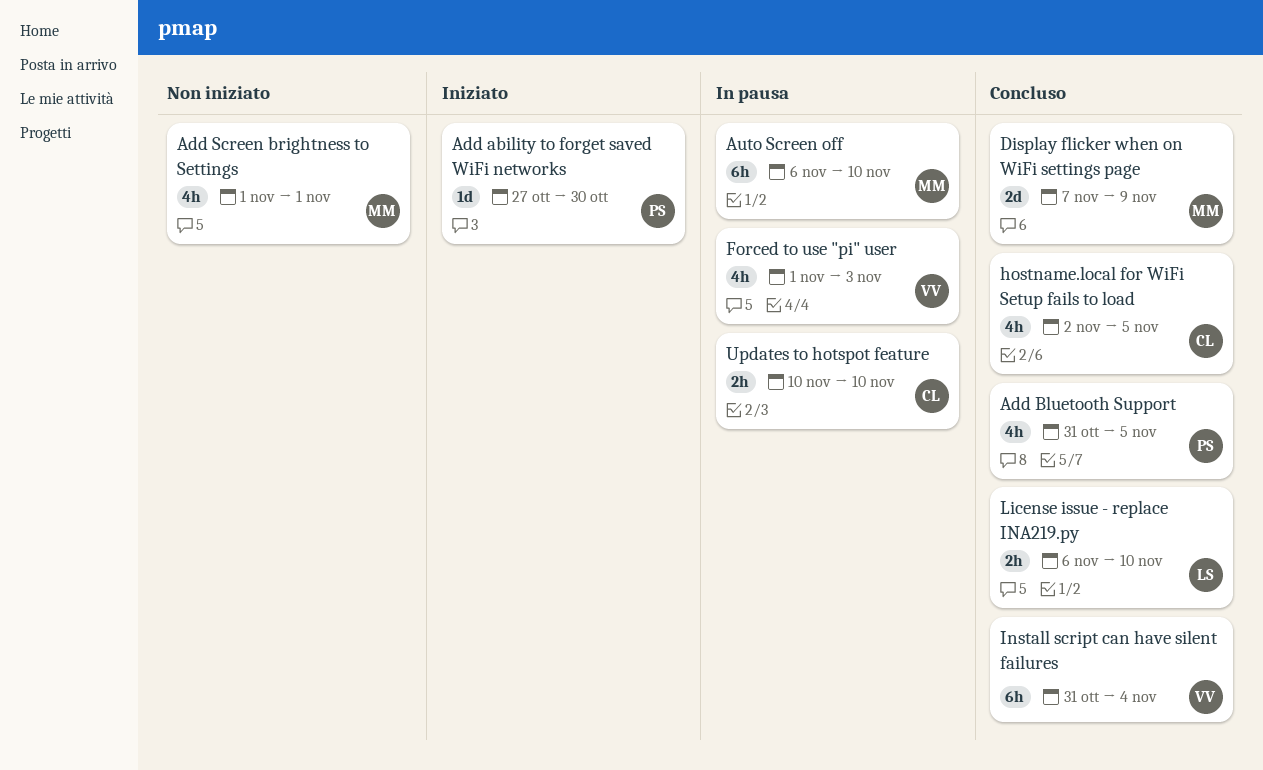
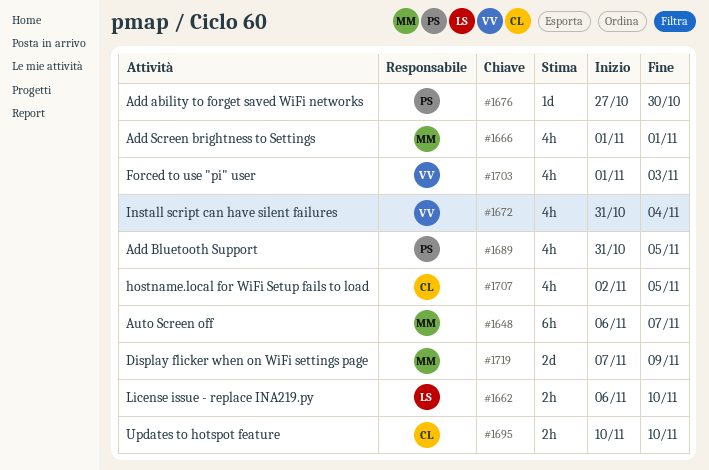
Auto Screen off, due: Nov 10 -> Nov 7
Install script can have silent failures, estimate: 6h -> 4h

